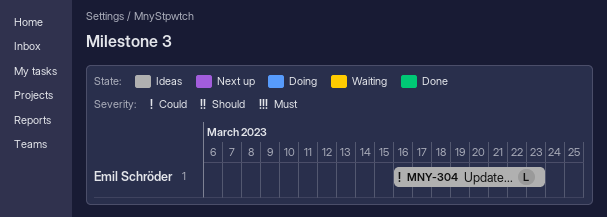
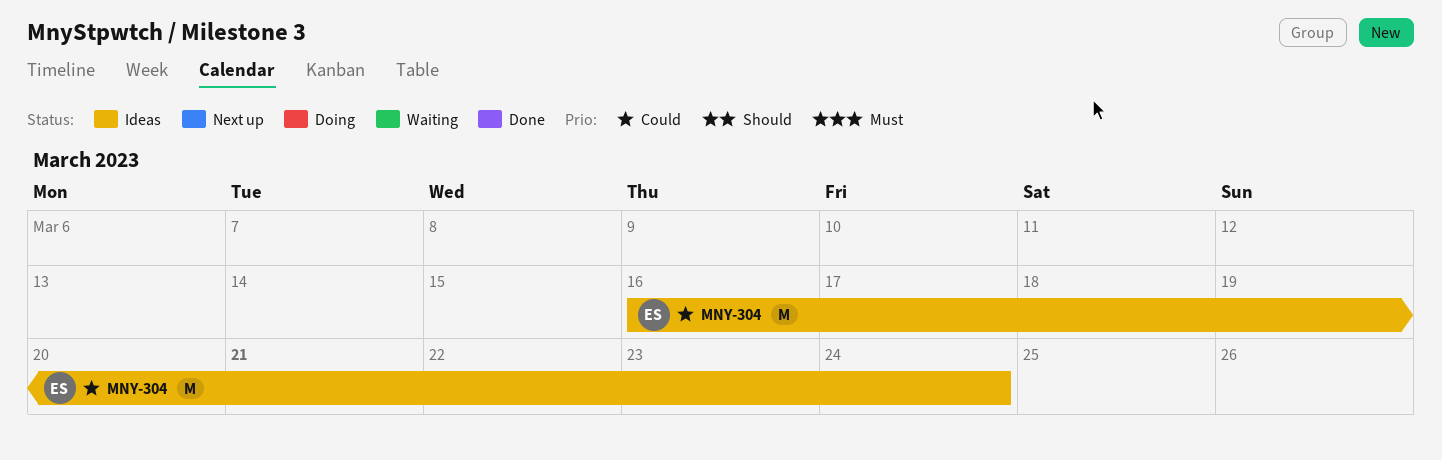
MNY-304, estimate: L -> M
MNY-304, due: Mar 23 -> Mar 24

